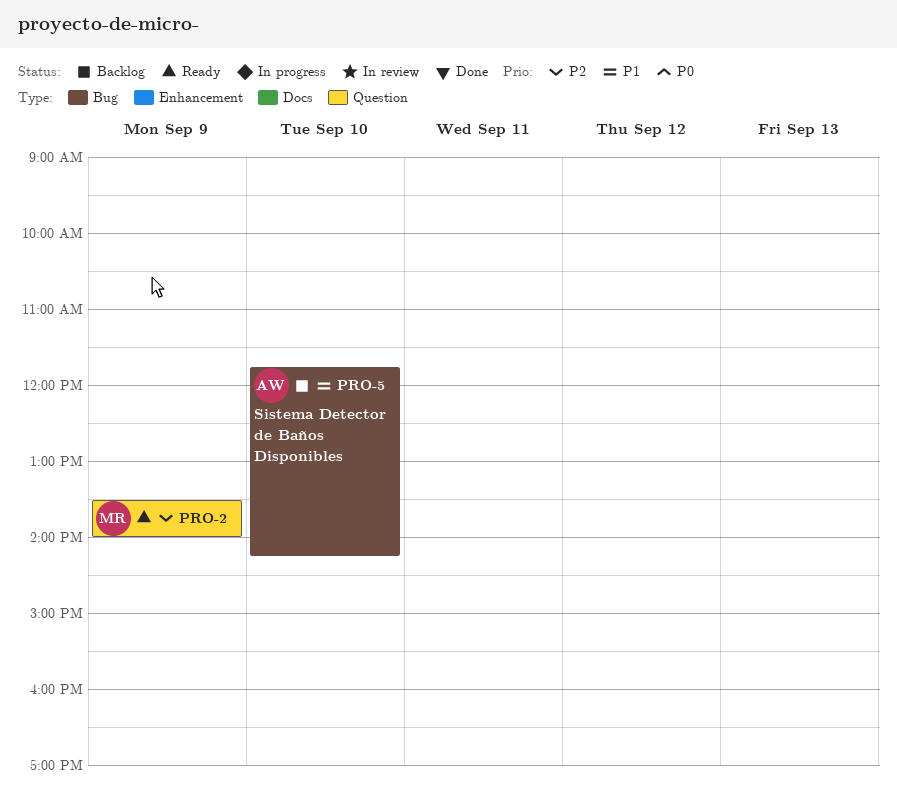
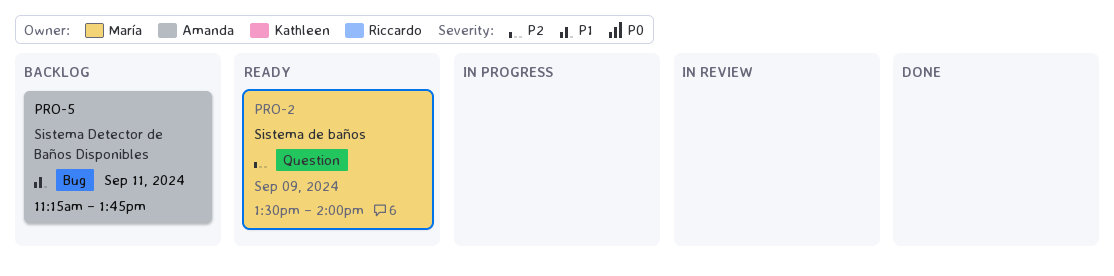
PRO-5, day: Sep 10 -> Sep 11
PRO-5, begins: 11:45 -> 11:15
PRO-5, ends: 14:15 -> 13:45

